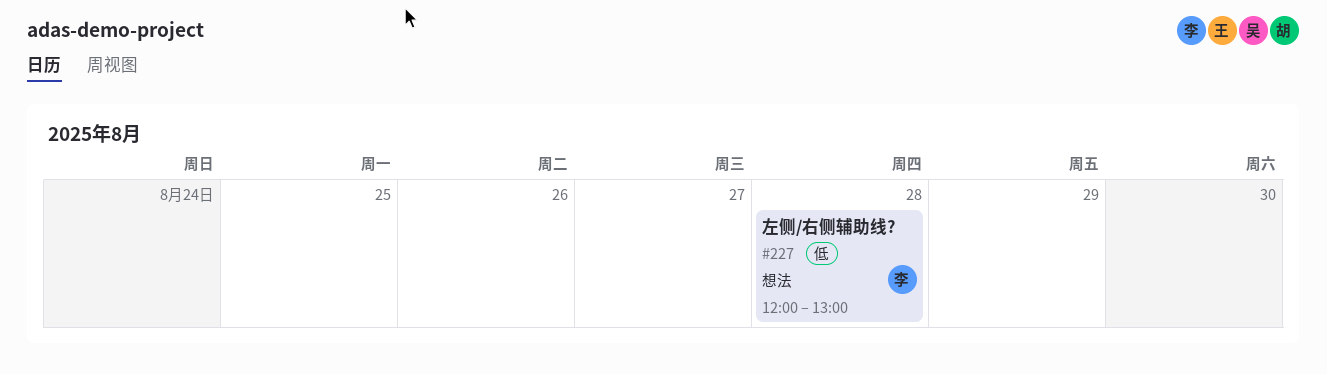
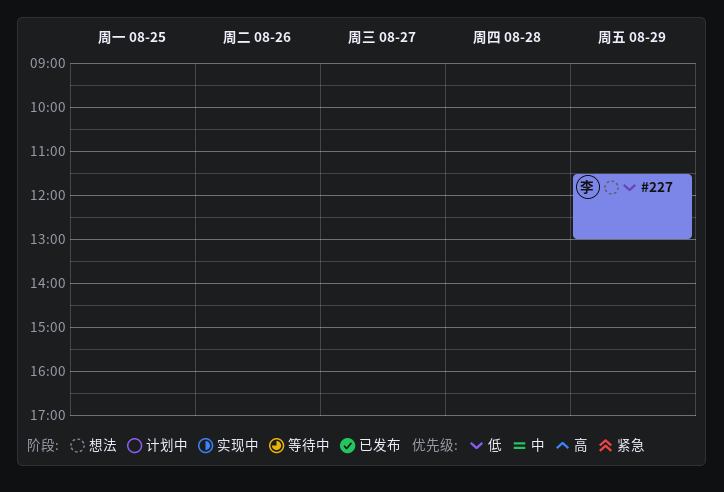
#227, day: Aug 28 -> Aug 29
#227, begins: 12:00 -> 11:30

